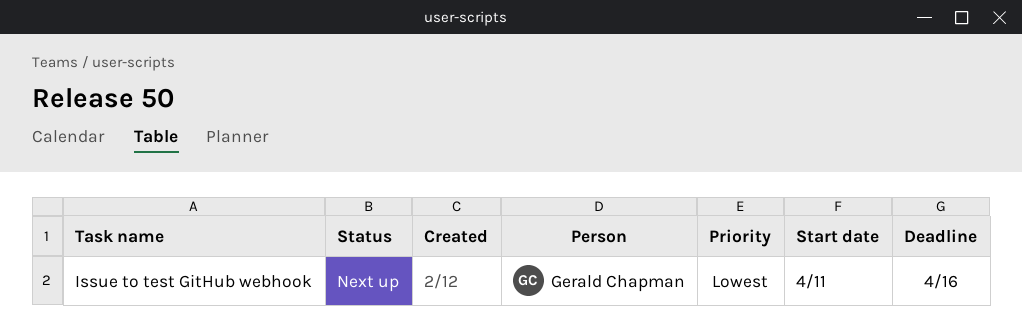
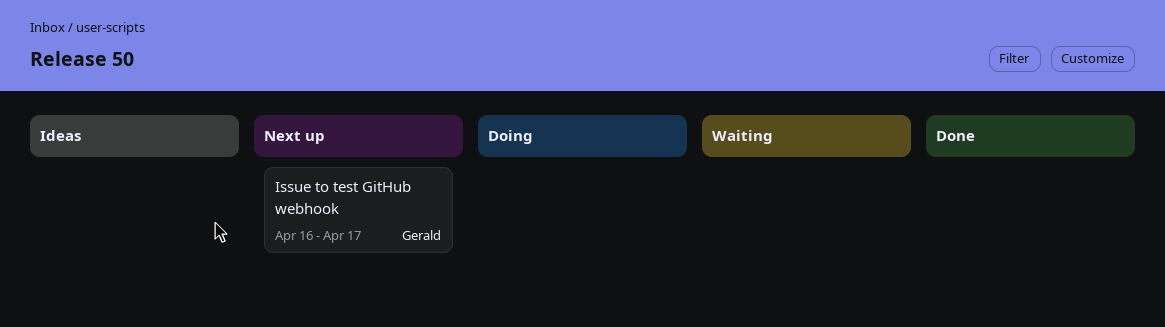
Issue to test GitHub webhook, start: Apr 11 -> Apr 16
Issue to test GitHub webhook, due: Apr 16 -> Apr 17

